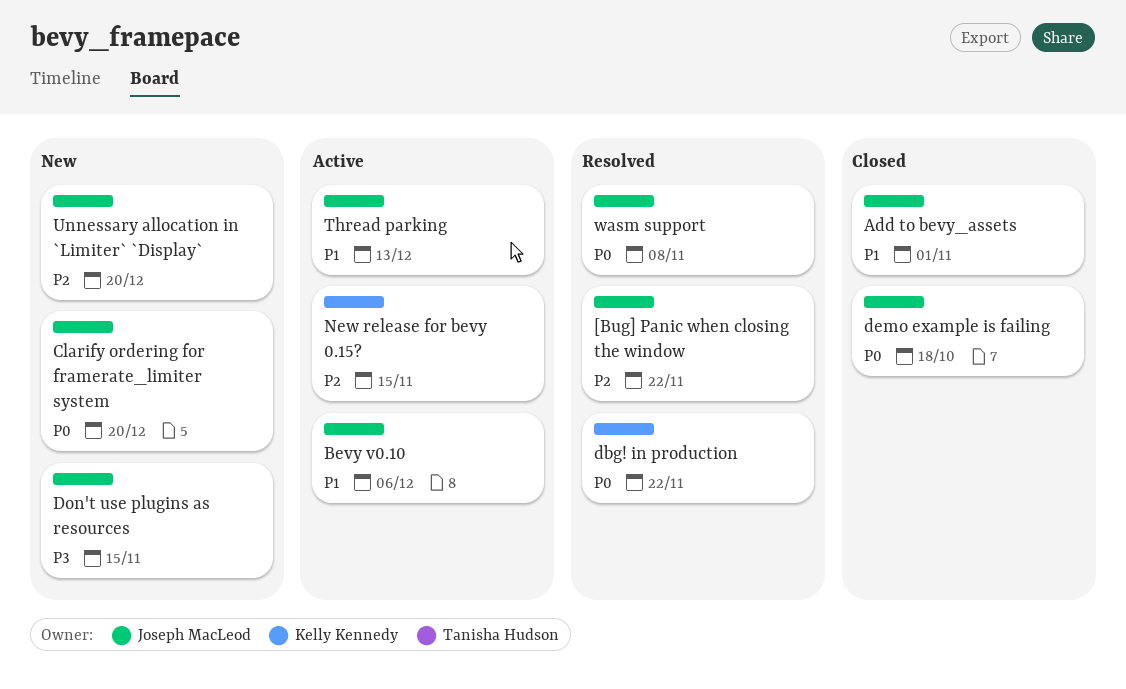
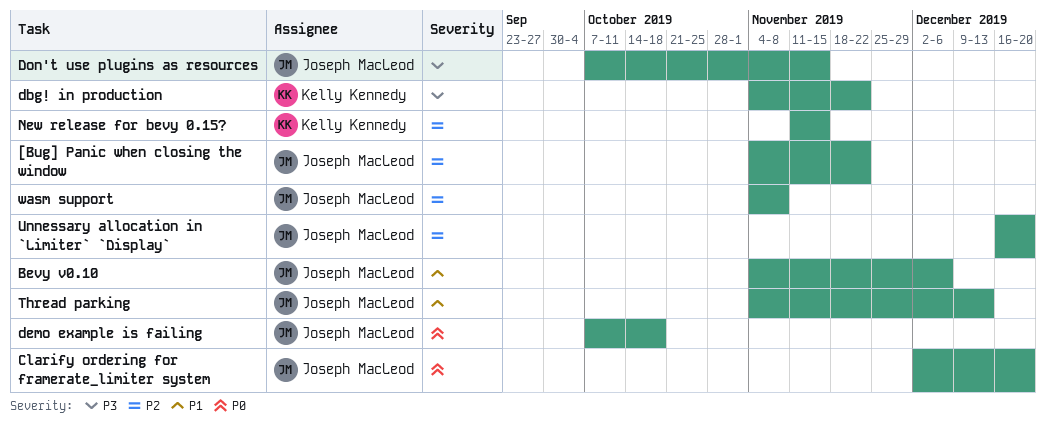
Add to bevy_assets: present -> none
dbg! in production, priority: P0 -> P3
wasm support, priority: P0 -> P2

